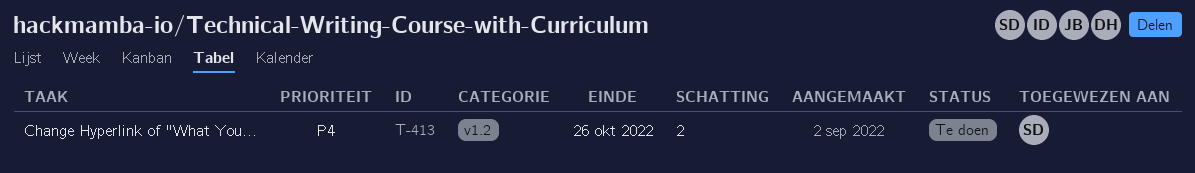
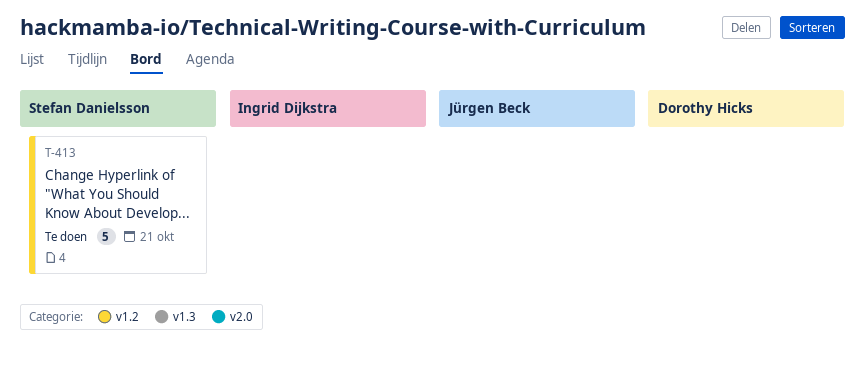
T-413, estimate: 2 -> 5
T-413, due: Oct 26 -> Oct 21

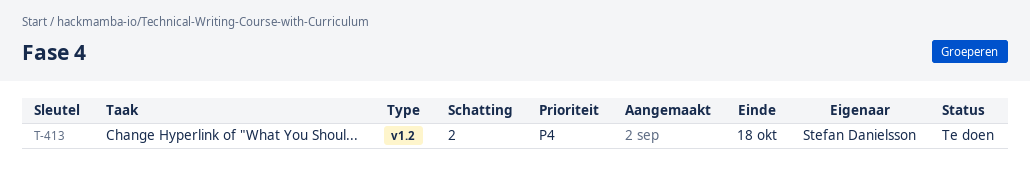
T-413, estimate: 5 -> 2
T-413, due: Oct 21 -> Oct 18

